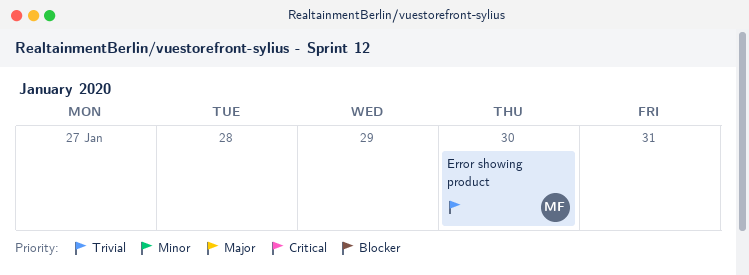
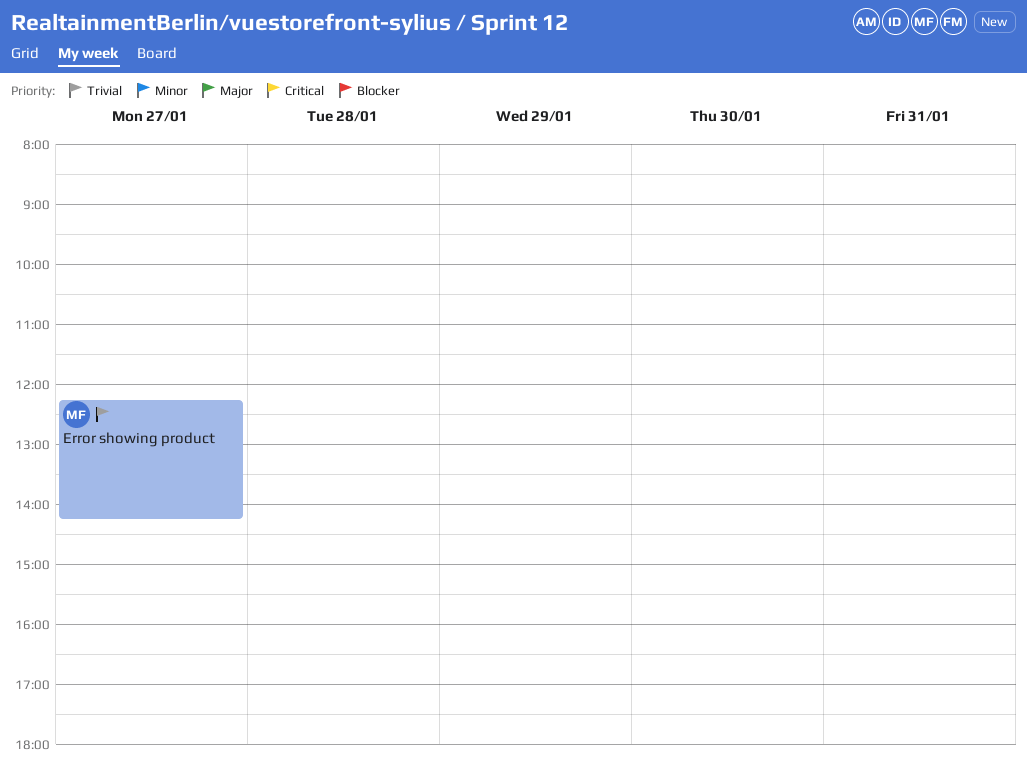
Error showing product, day: Jan 30 -> Jan 27

